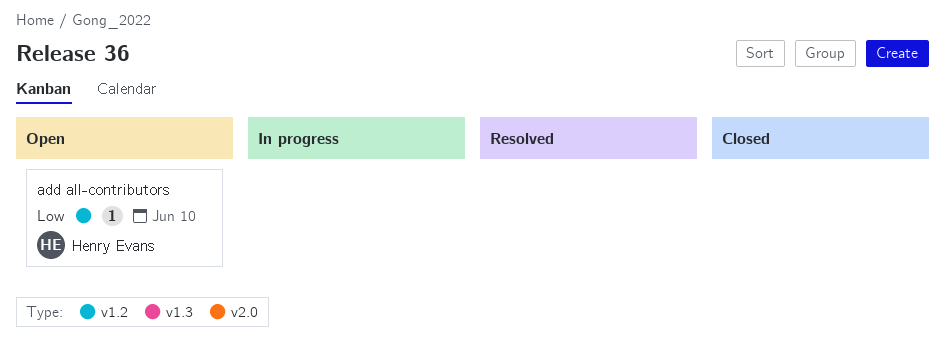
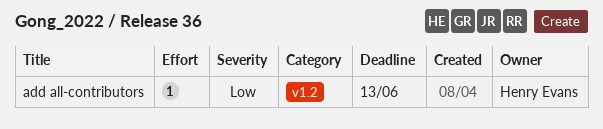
add all-contributors, due: Jun 10 -> Jun 13

